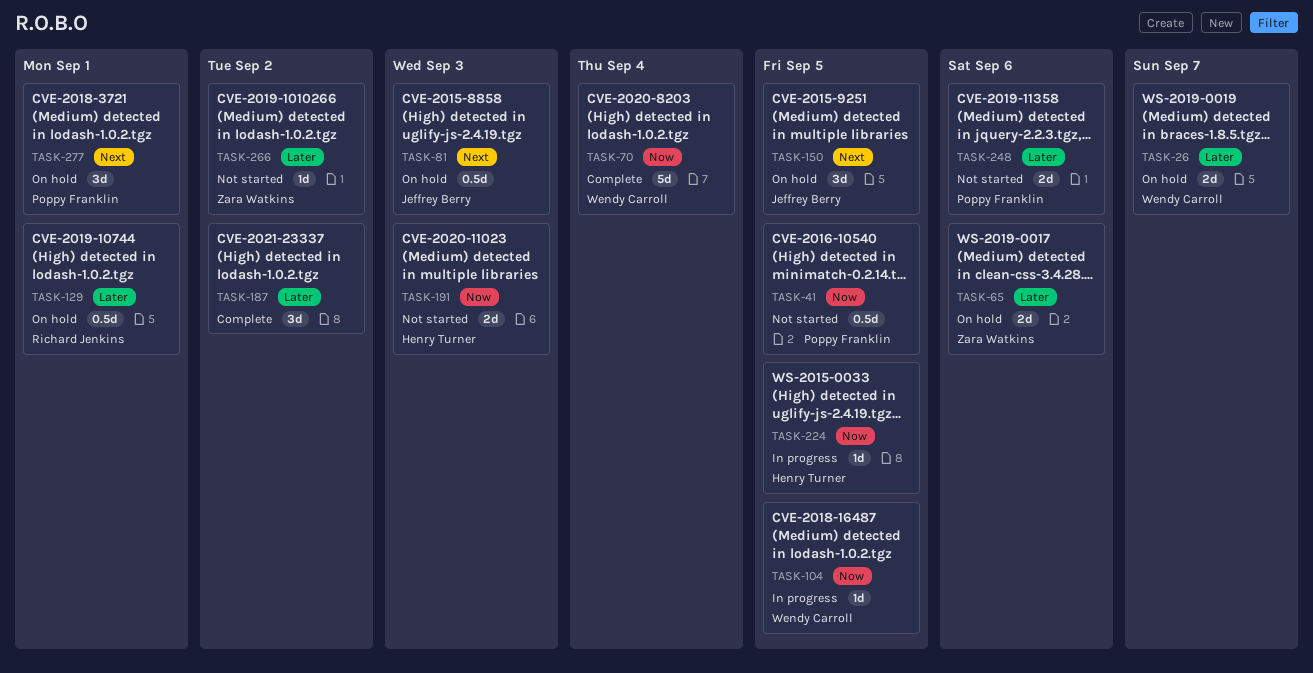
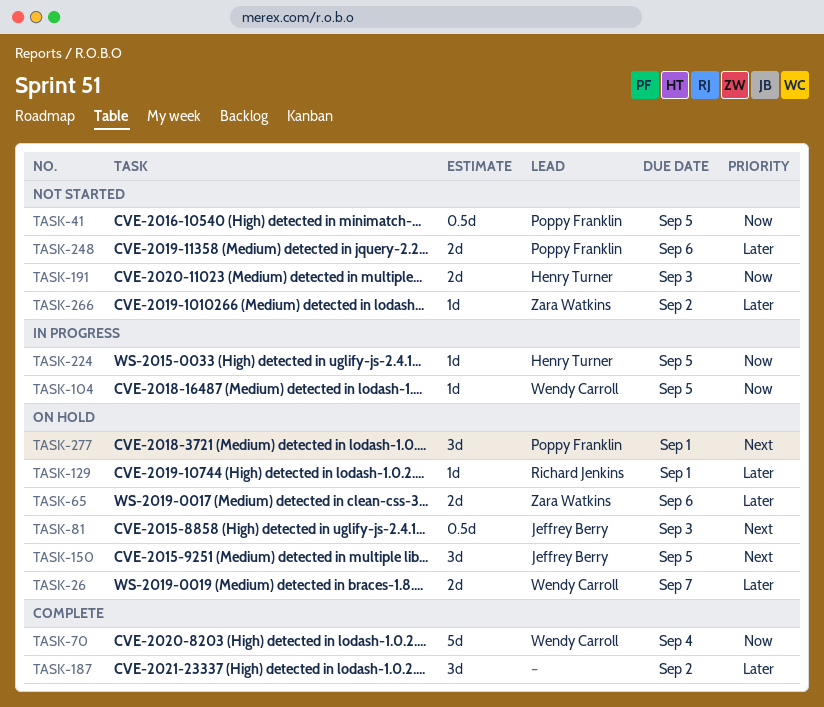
TASK-129, estimate: 0.5d -> 1d

